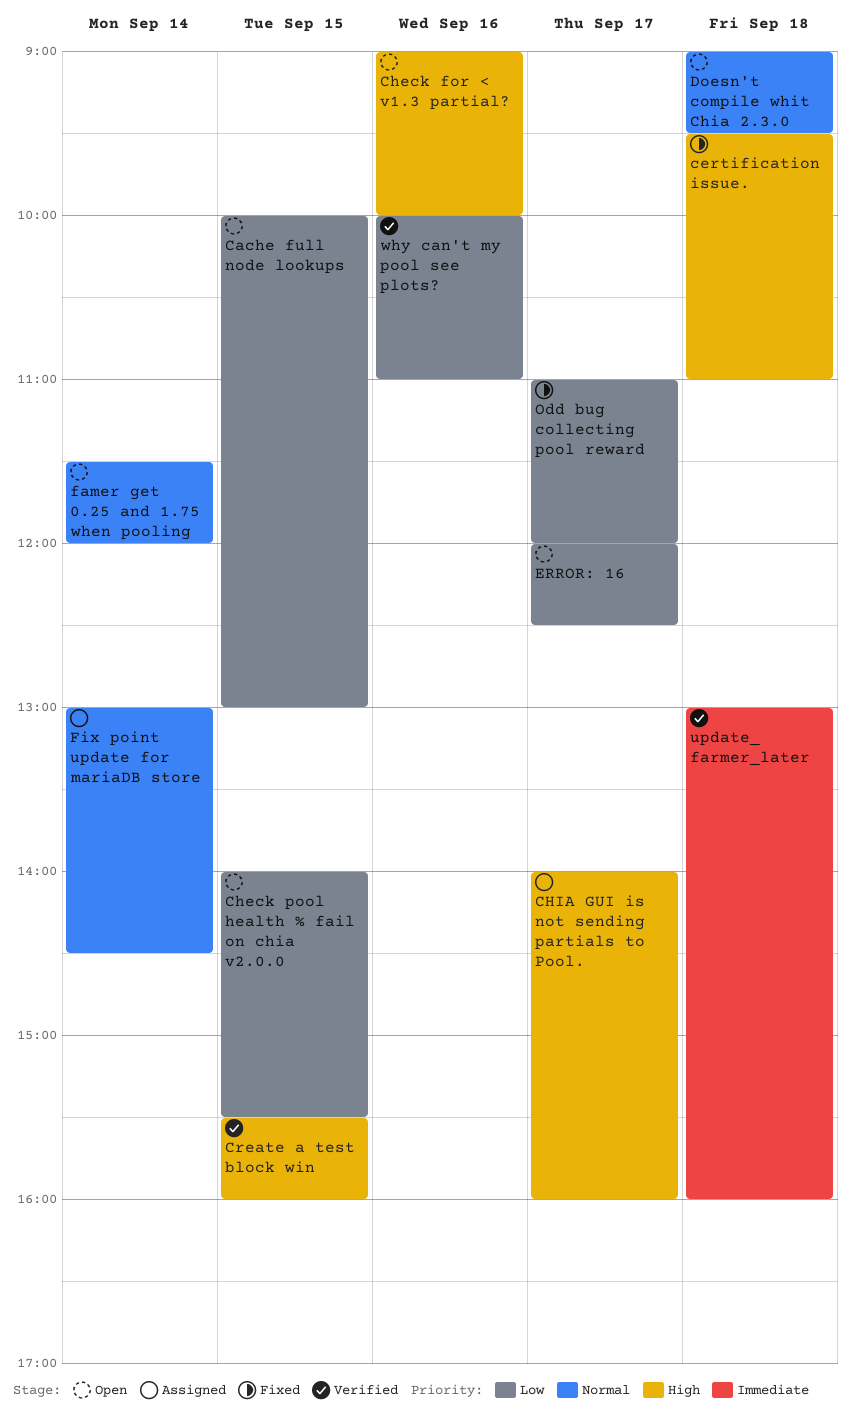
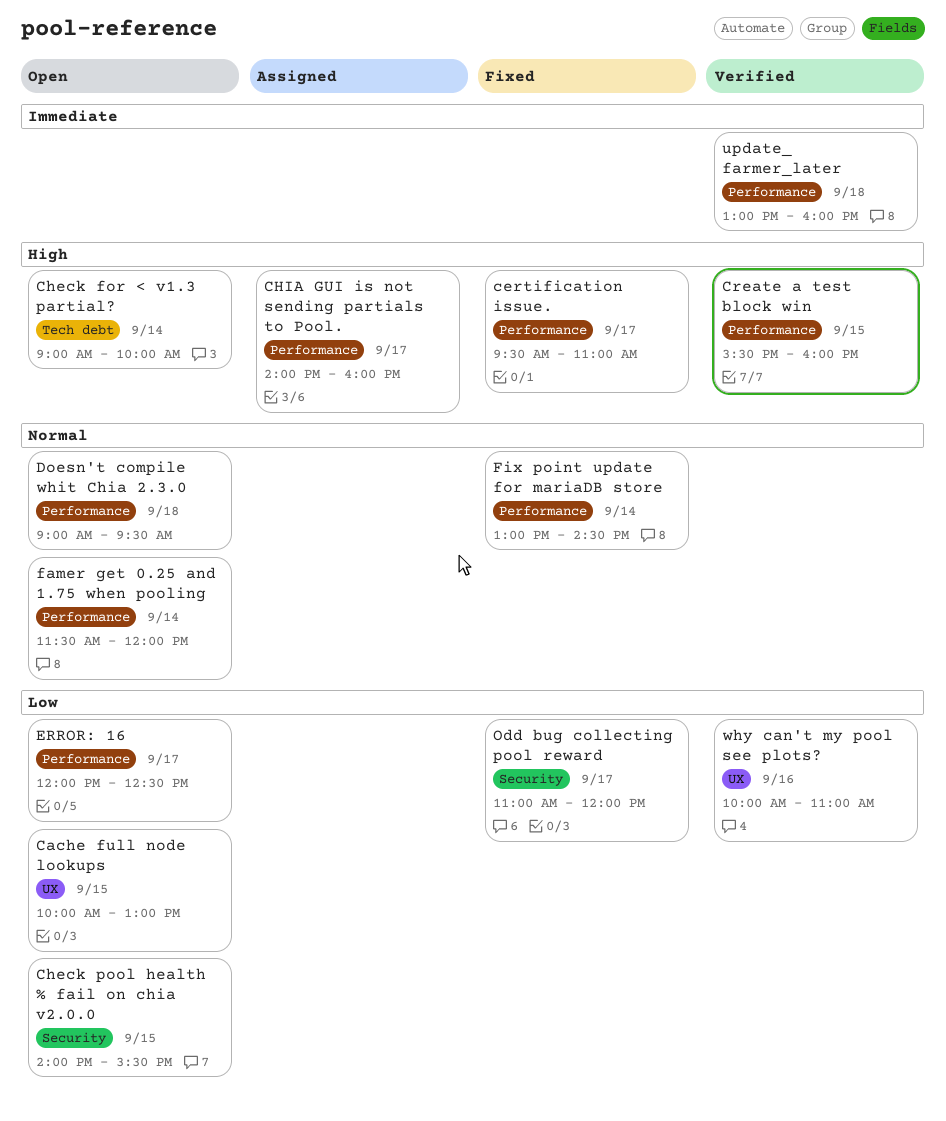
certification issue., day: Sep 18 -> Sep 17
Check for < v1.3 partial?, day: Sep 16 -> Sep 14
Fix point update for mariaDB store, status: Assigned -> Fixed

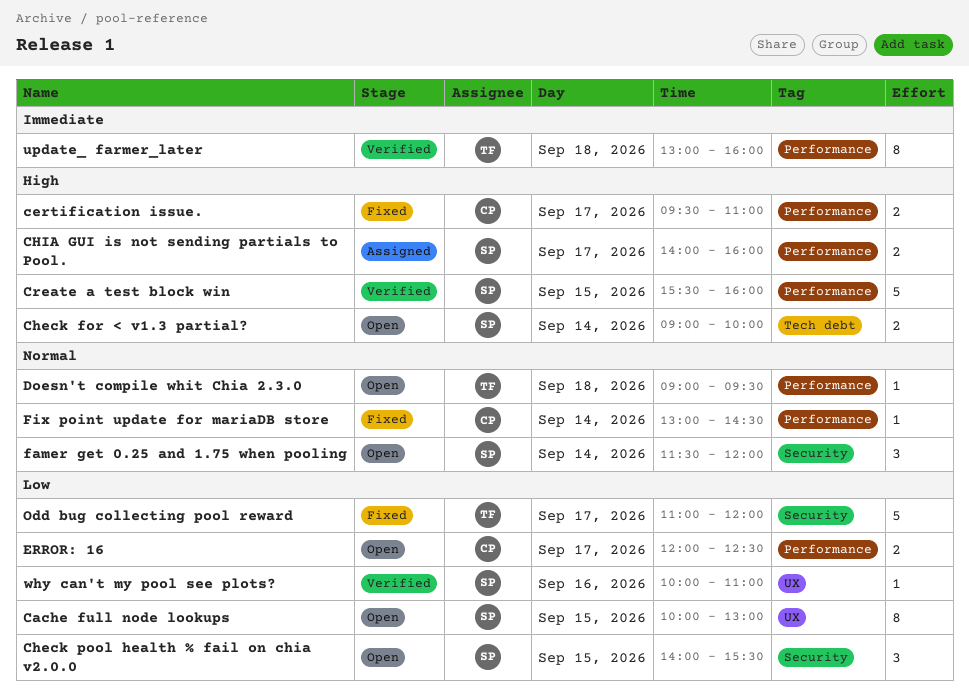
famer get 0.25 and 1.75 when pooling, label: Performance -> Security

